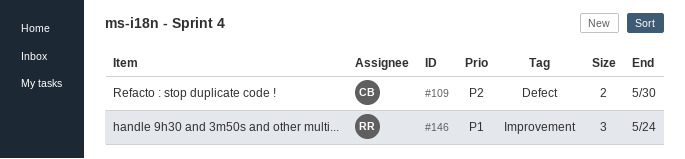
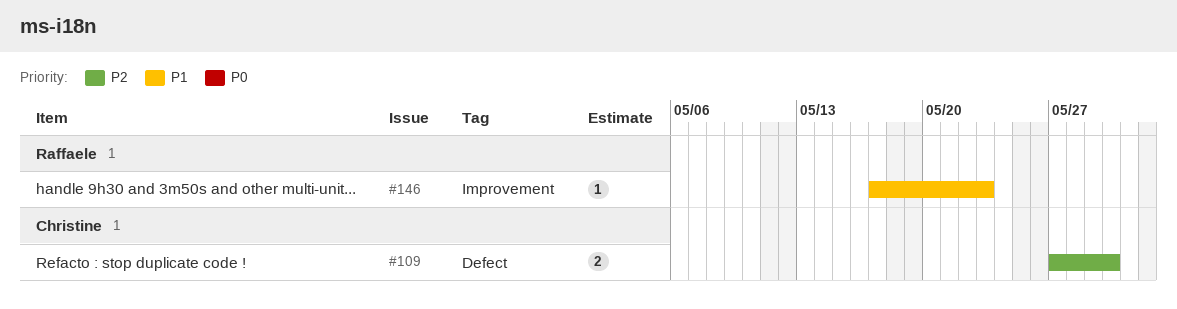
#146, estimate: 3 -> 1
#146, due: May 24 -> May 23

